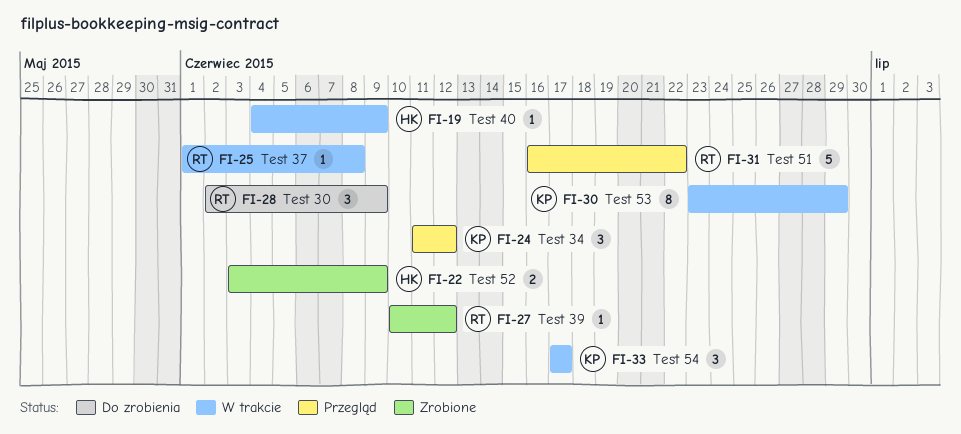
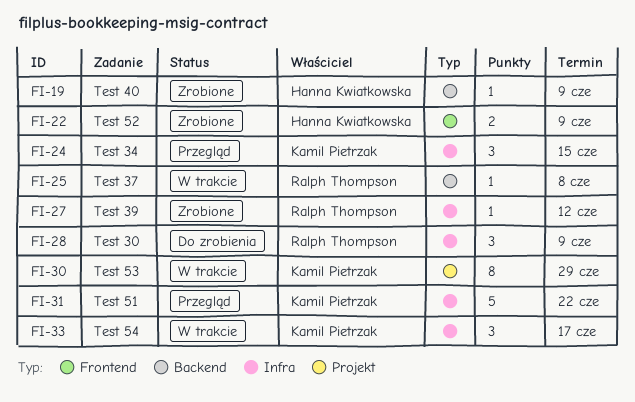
FI-19, status: W trakcie -> Zrobione
FI-24, due: Jun 12 -> Jun 15
FI-31, owner: Ralph Thompson -> Kamil Pietrzak

